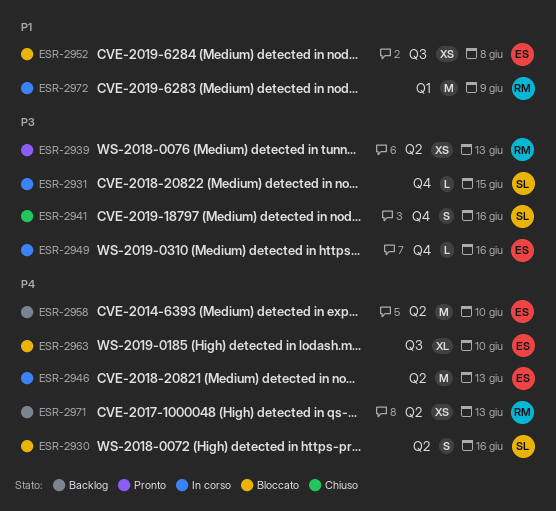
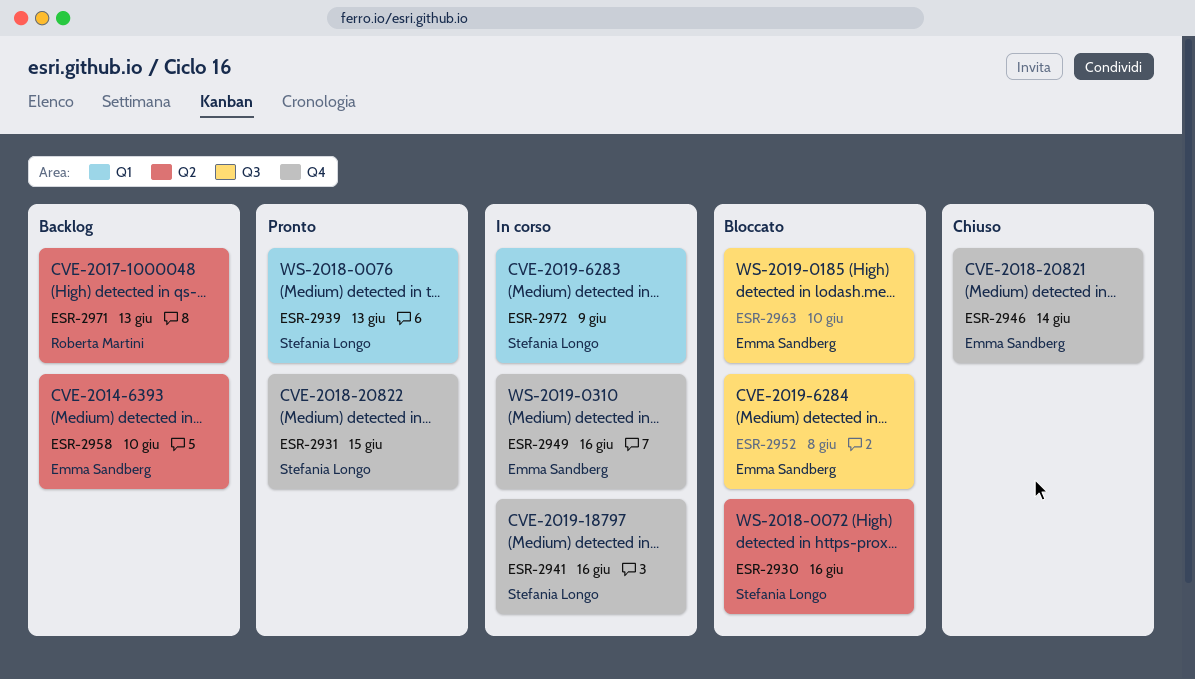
ESR-2931, status: In corso -> Pronto
ESR-2939, owner: Roberta Martini -> Stefania Longo
ESR-2939, label: Q2 -> Q1
ESR-2941, status: Chiuso -> In corso
ESR-2946, status: In corso -> Chiuso
ESR-2946, label: Q2 -> Q4
ESR-2946, due: Jun 13 -> Jun 14
ESR-2972, owner: Roberta Martini -> Stefania Longo

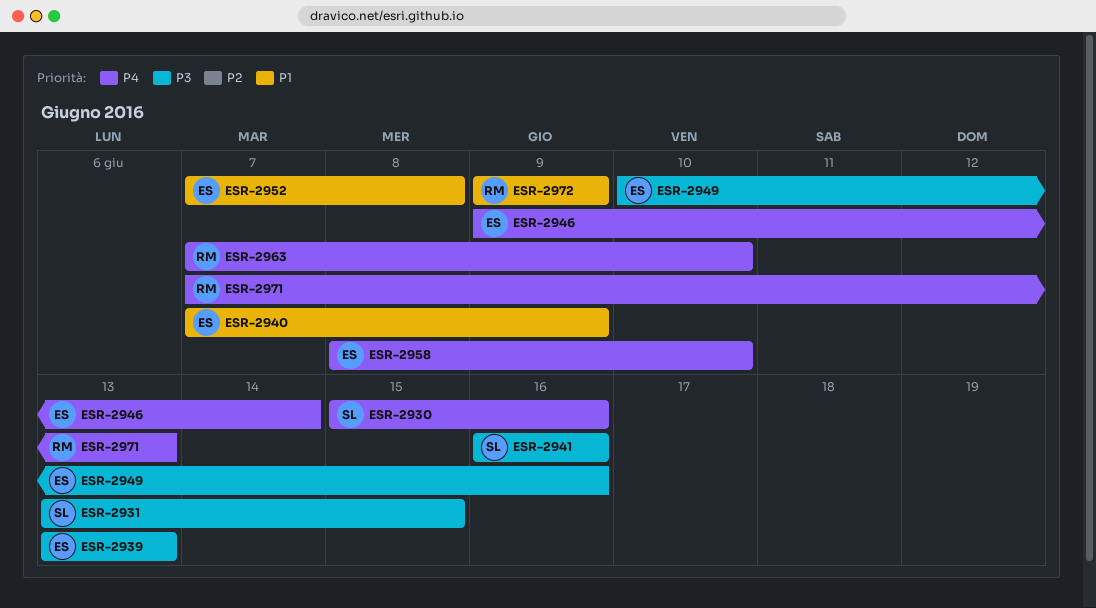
ESR-2939, owner: Stefania Longo -> Emma Sandberg
ESR-2940: none -> present
ESR-2963, owner: Emma Sandberg -> Roberta Martini
ESR-2972, owner: Stefania Longo -> Roberta Martini

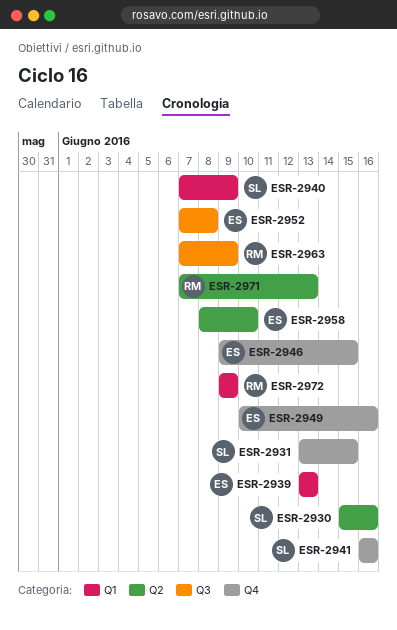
ESR-2940, owner: ES -> SL
ESR-2946, due: Jun 14 -> Jun 15
ESR-2963, due: Jun 10 -> Jun 9

